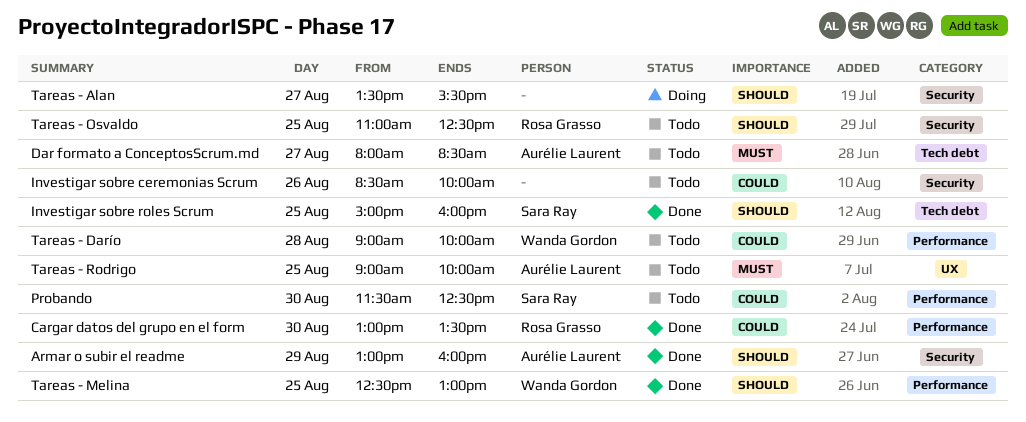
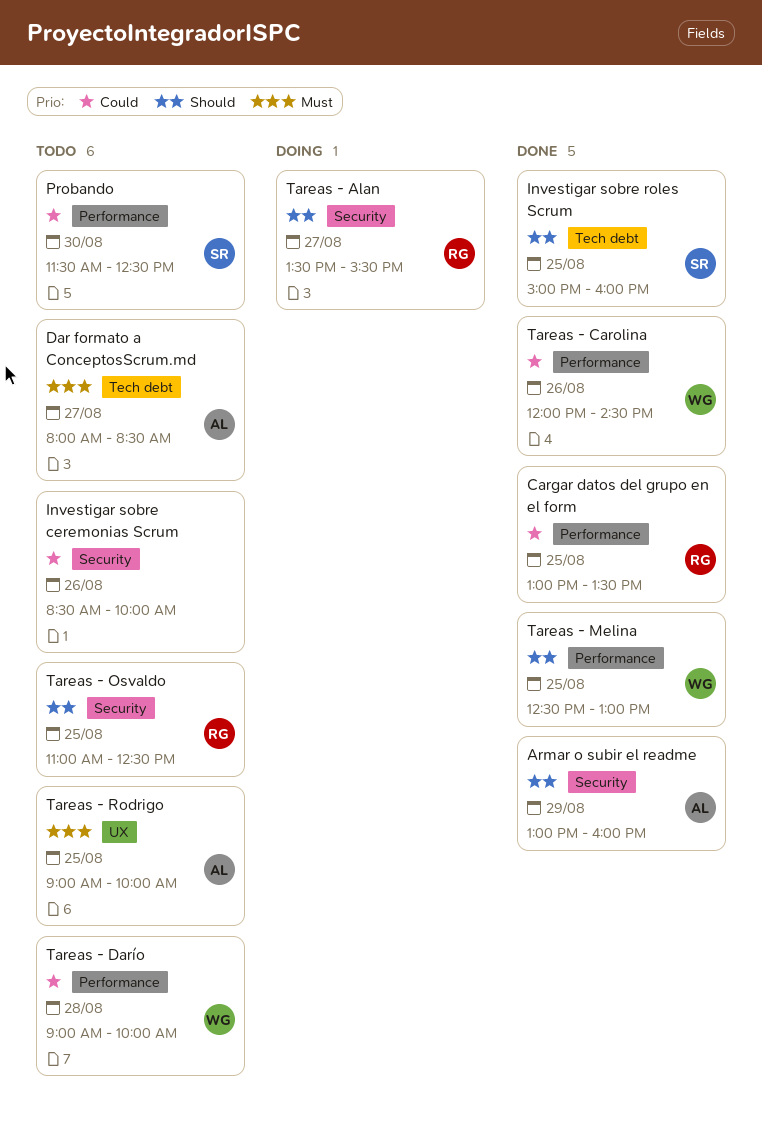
Cargar datos del grupo en el form, day: Aug 30 -> Aug 25
Tareas - Alan, owner: none -> Rosa Grasso
Tareas - Carolina: none -> present

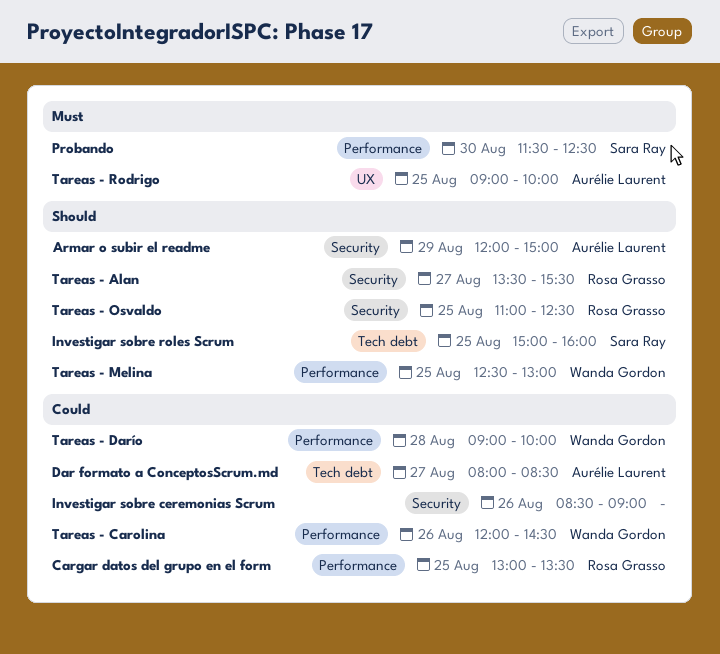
Armar o subir el readme, begins: 13:00 -> 12:00
Armar o subir el readme, ends: 16:00 -> 15:00
Dar formato a ConceptosScrum.md, priority: Must -> Could
Investigar sobre ceremonias Scrum, ends: 10:00 -> 09:00
Probando, priority: Could -> Must

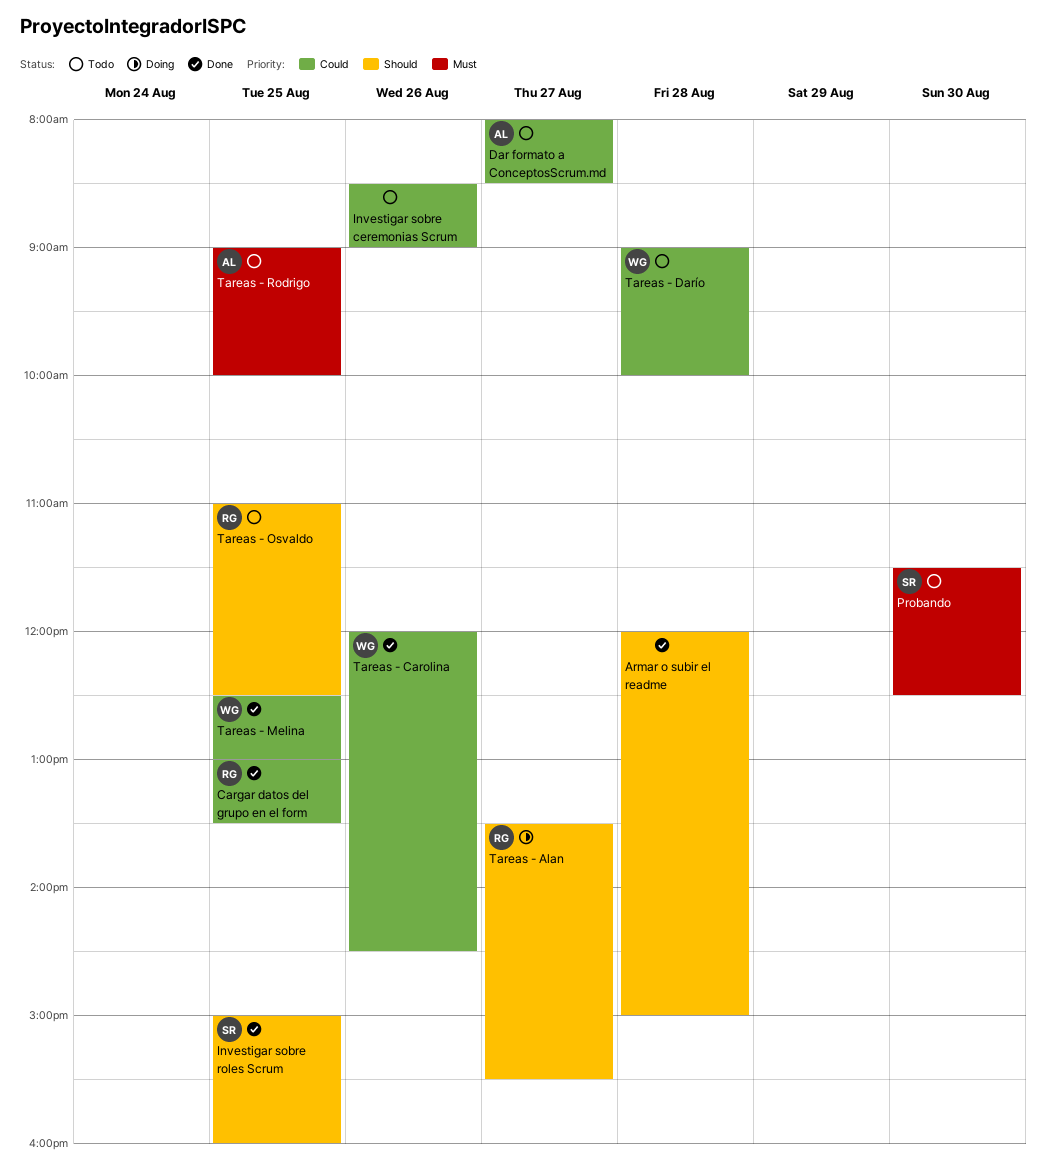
Armar o subir el readme, owner: Aurélie Laurent -> none
Armar o subir el readme, day: Aug 29 -> Aug 28
Tareas - Melina, priority: Should -> Could

